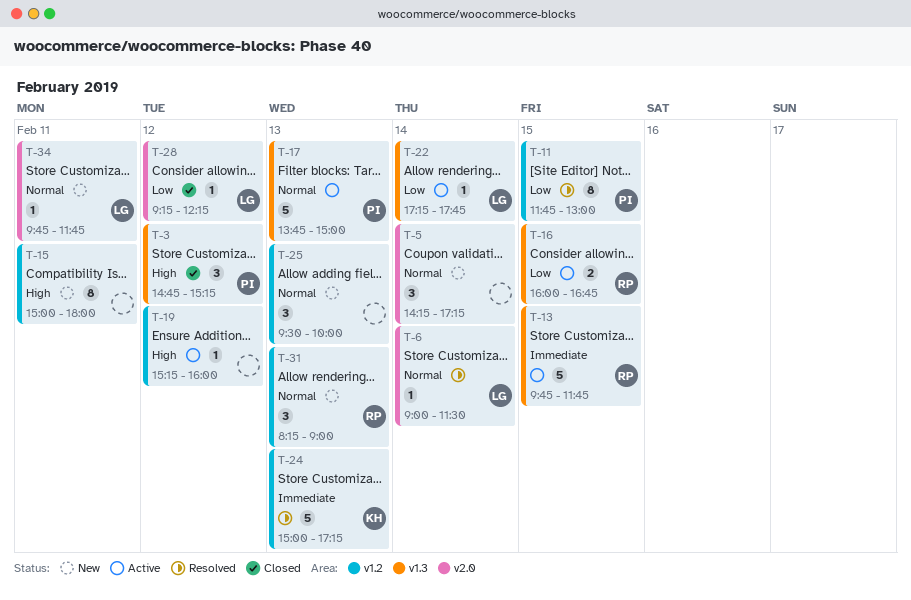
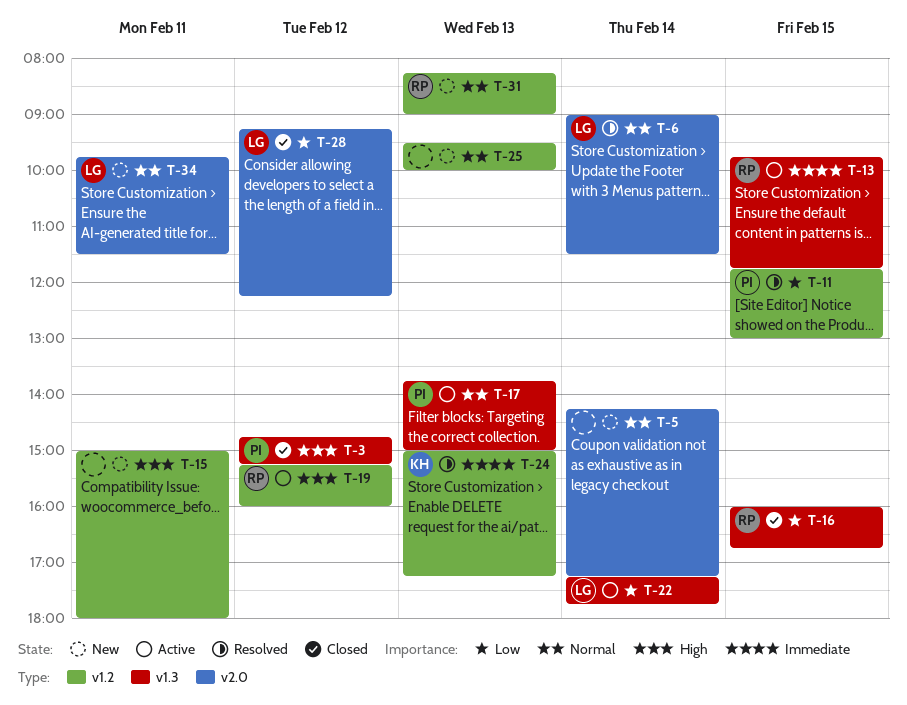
T-16, status: Active -> Closed
T-19, owner: none -> RP
T-34, ends: 11:45 -> 11:30

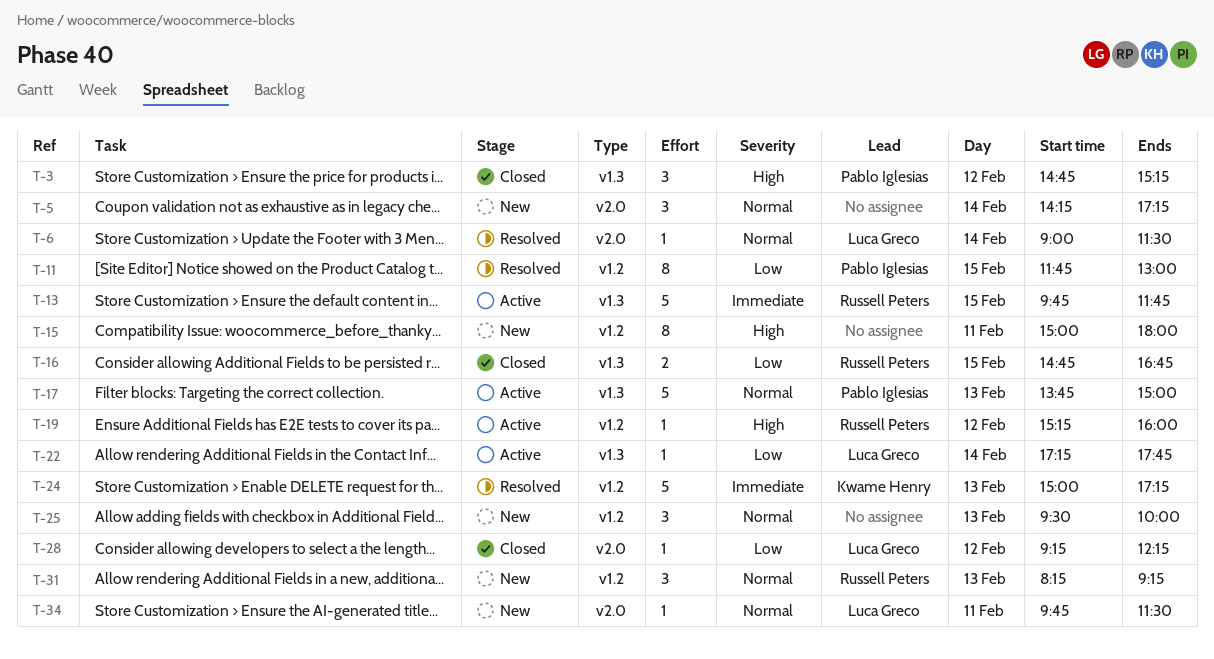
T-16, begins: 16:00 -> 14:45
T-31, ends: 09:00 -> 09:15

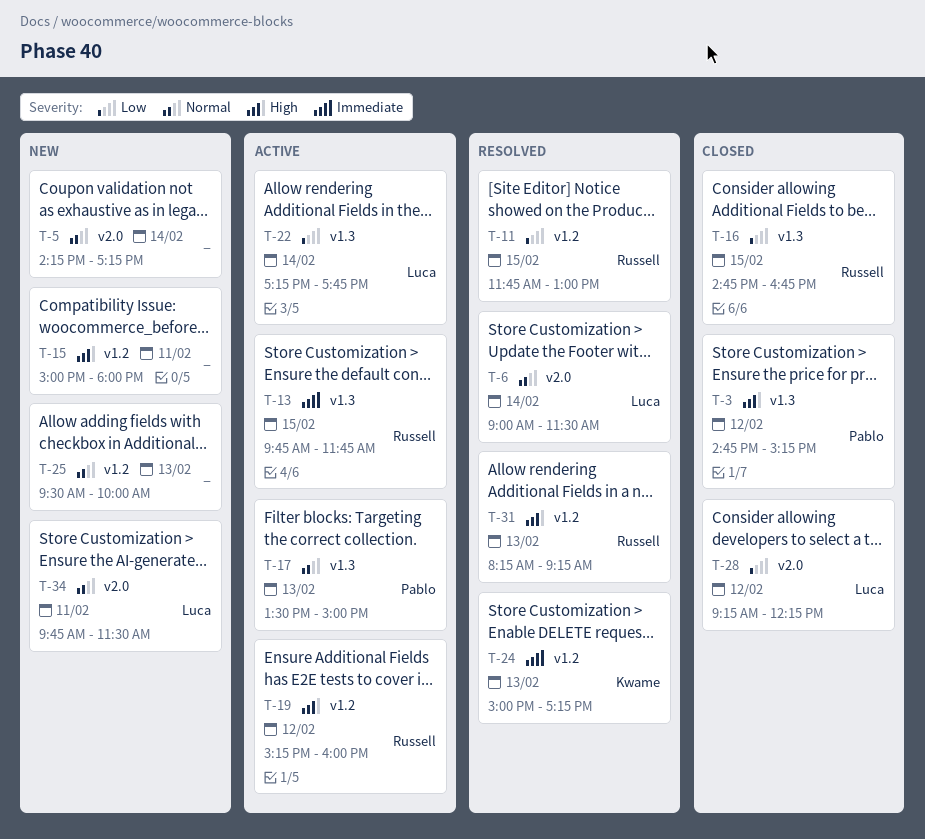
T-11, owner: Pablo Iglesias -> Russell Peters
T-17, begins: 13:45 -> 13:30
T-31, status: New -> Resolved
T-31, priority: Normal -> High

